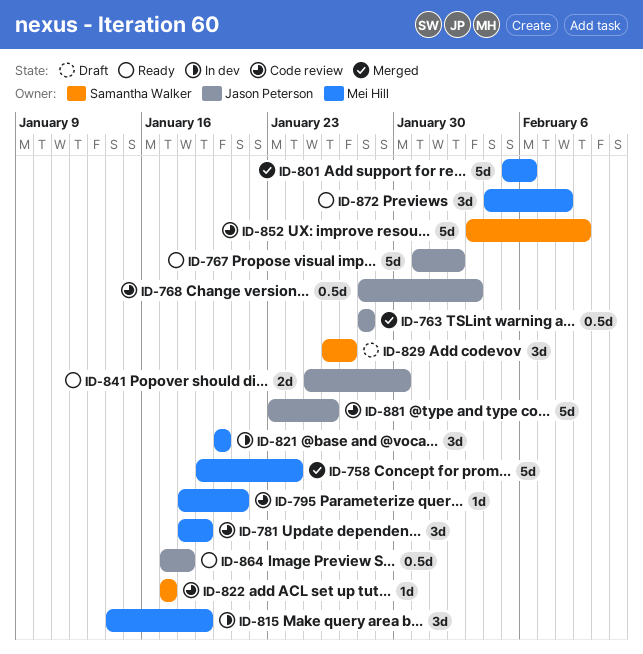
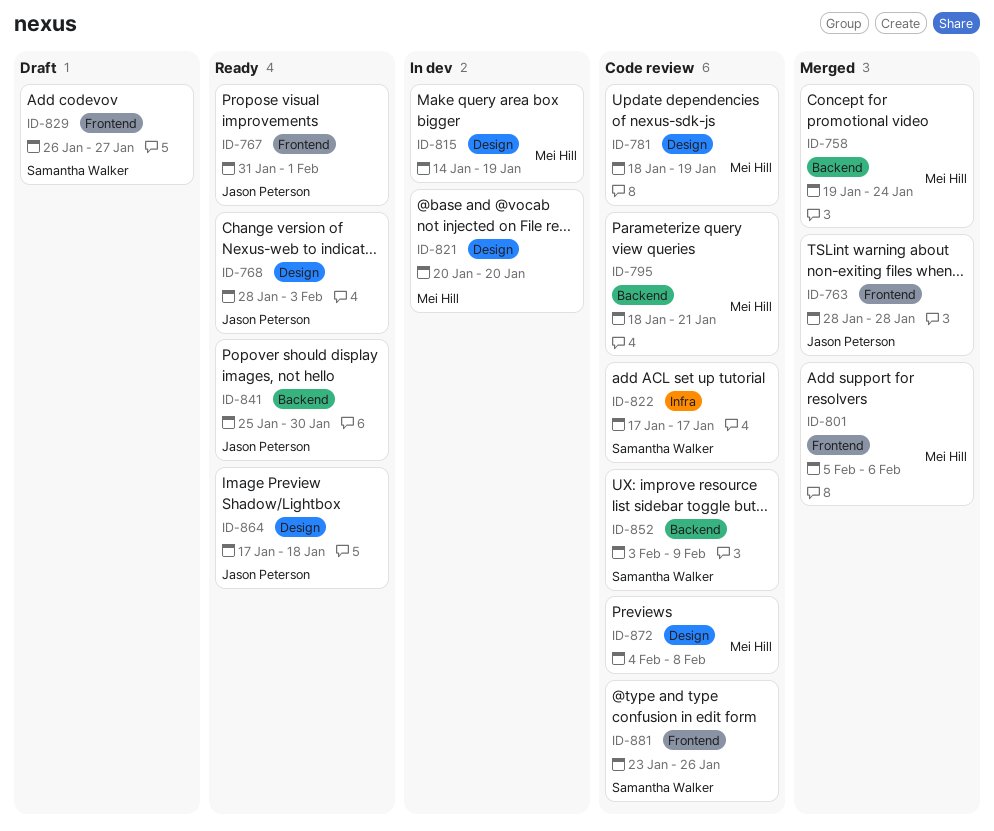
ID-767, due: Feb 2 -> Feb 1
ID-768, status: Code review -> Ready
ID-872, status: Ready -> Code review
ID-881, owner: Jason Peterson -> Samantha Walker

